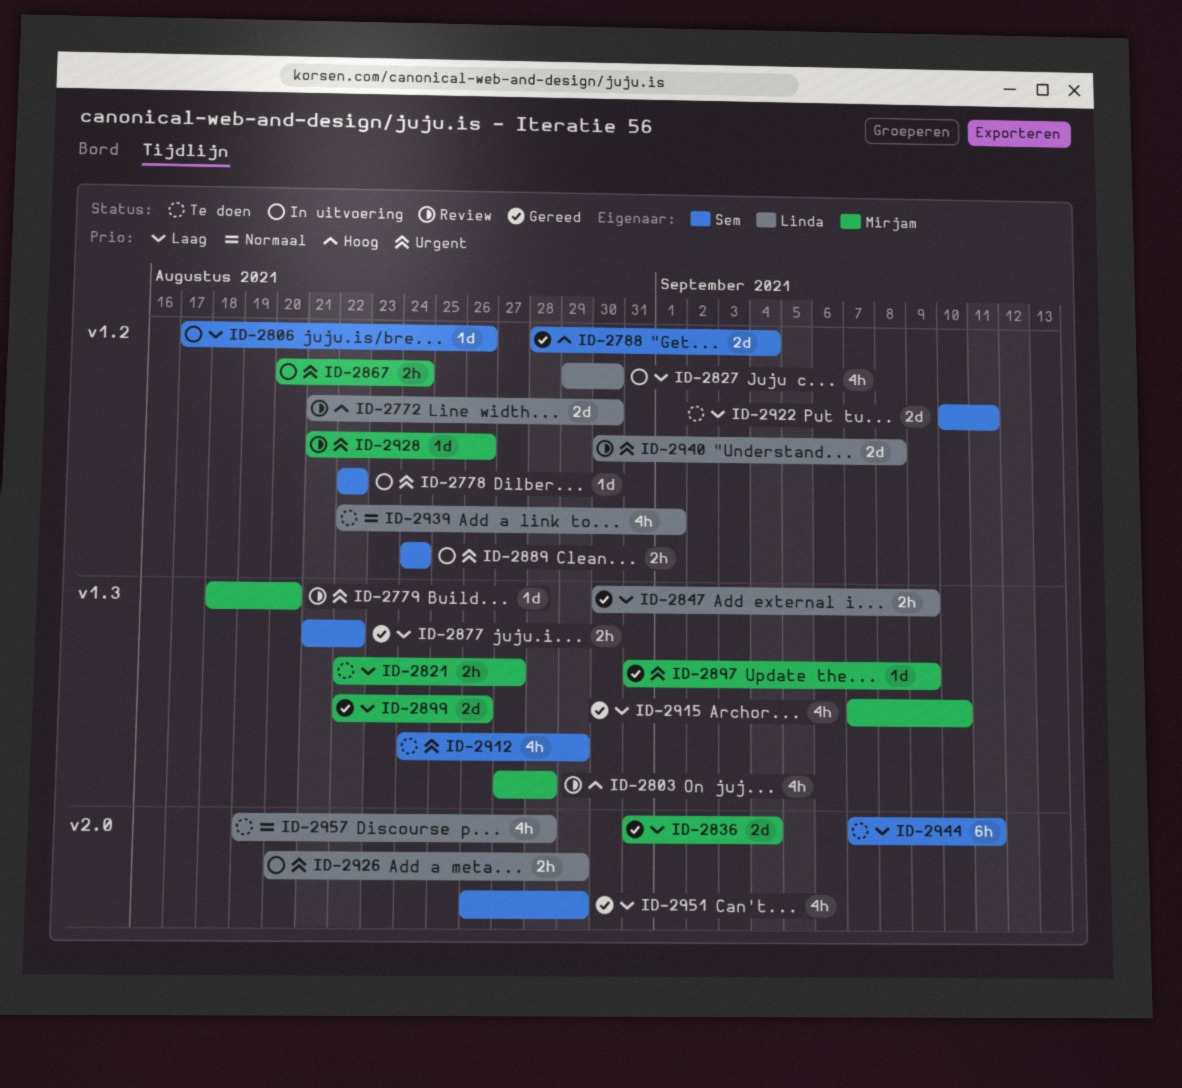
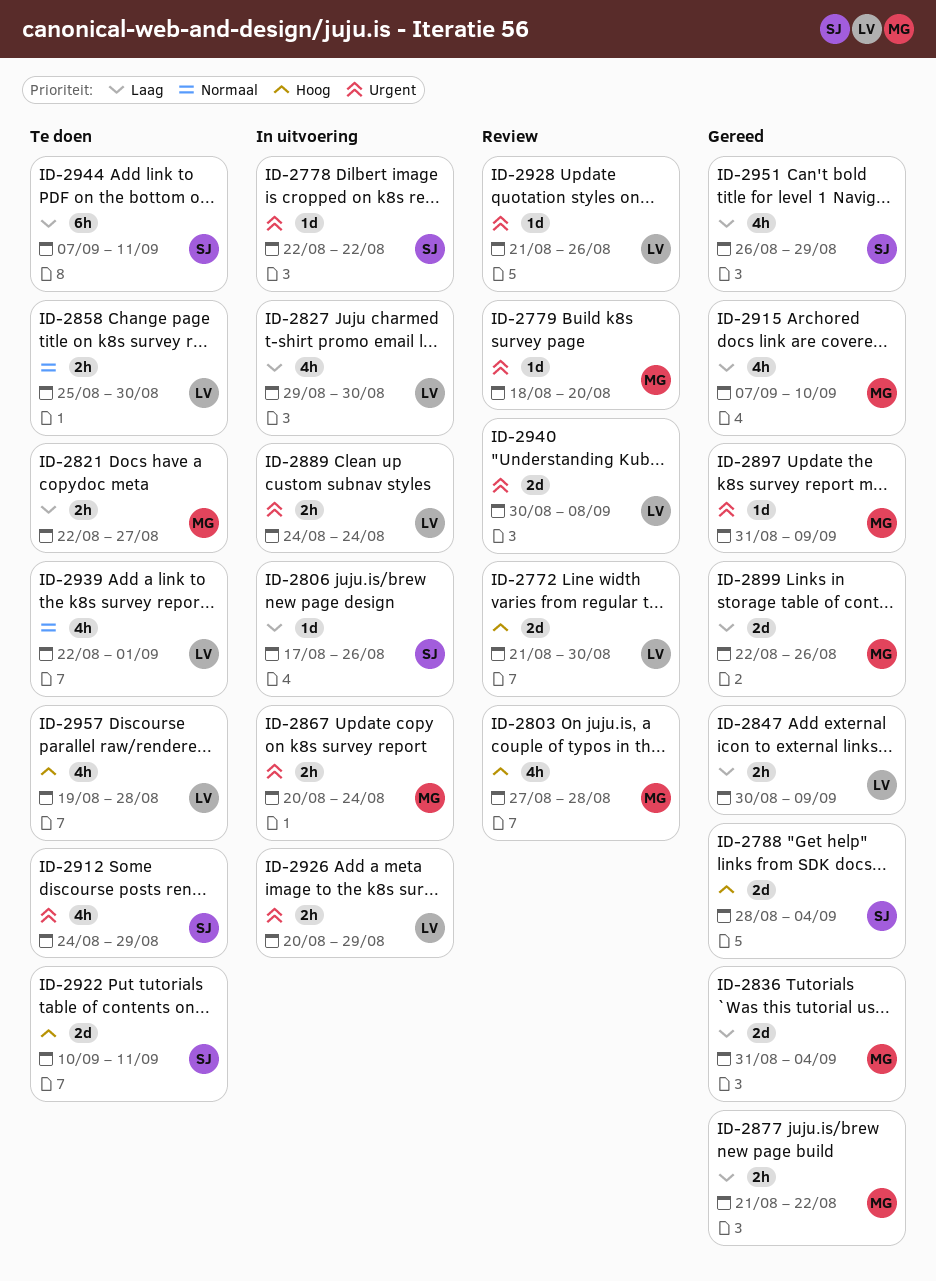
ID-2858: none -> present
ID-2877, owner: Sem -> Mirjam
ID-2889, owner: Sem -> Linda
ID-2922, priority: Laag -> Hoog
ID-2928, owner: Mirjam -> Linda
ID-2957, priority: Normaal -> Hoog

